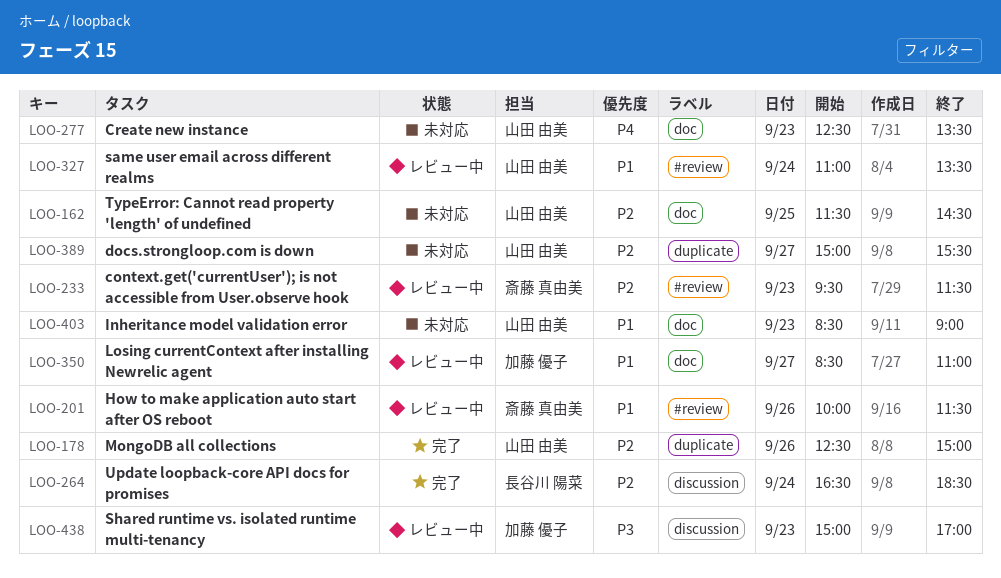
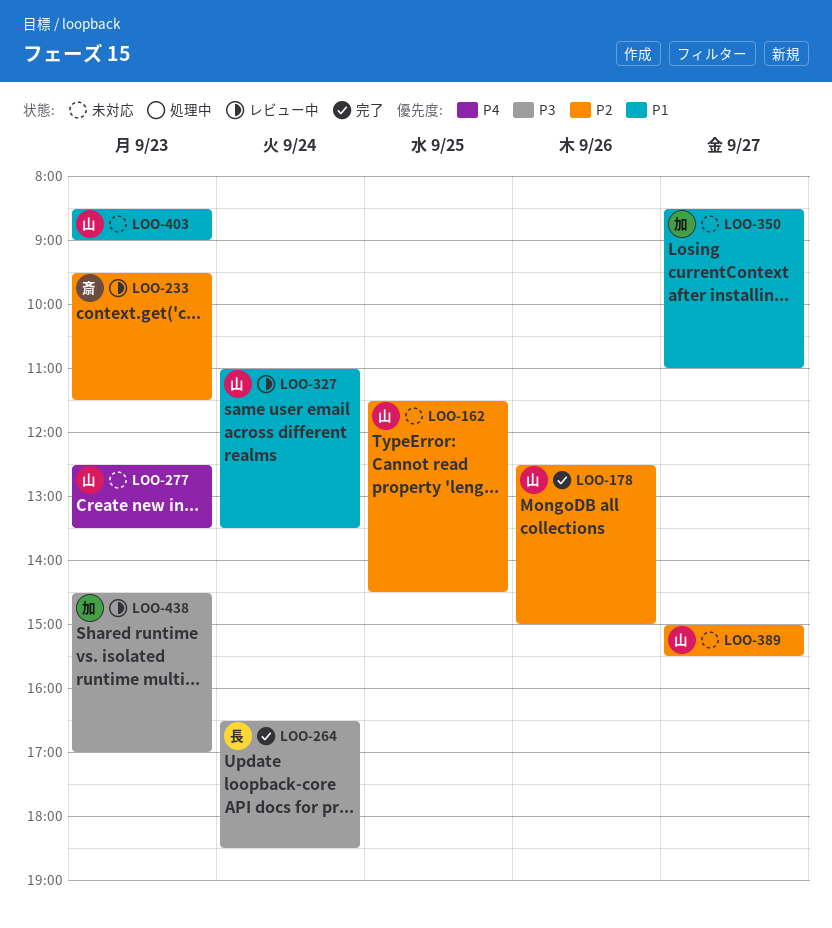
LOO-201: present -> none
LOO-264, priority: P2 -> P3
LOO-350, status: レビュー中 -> 未対応
LOO-438, begins: 15:00 -> 14:30

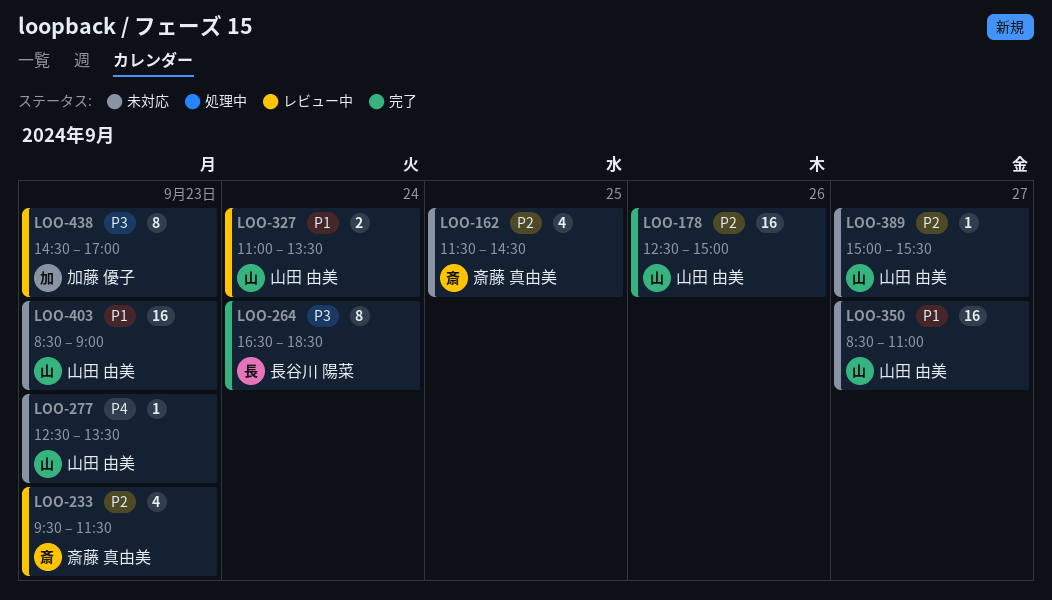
LOO-162, owner: 山田 由美 -> 斎藤 真由美
LOO-350, owner: 加藤 優子 -> 山田 由美

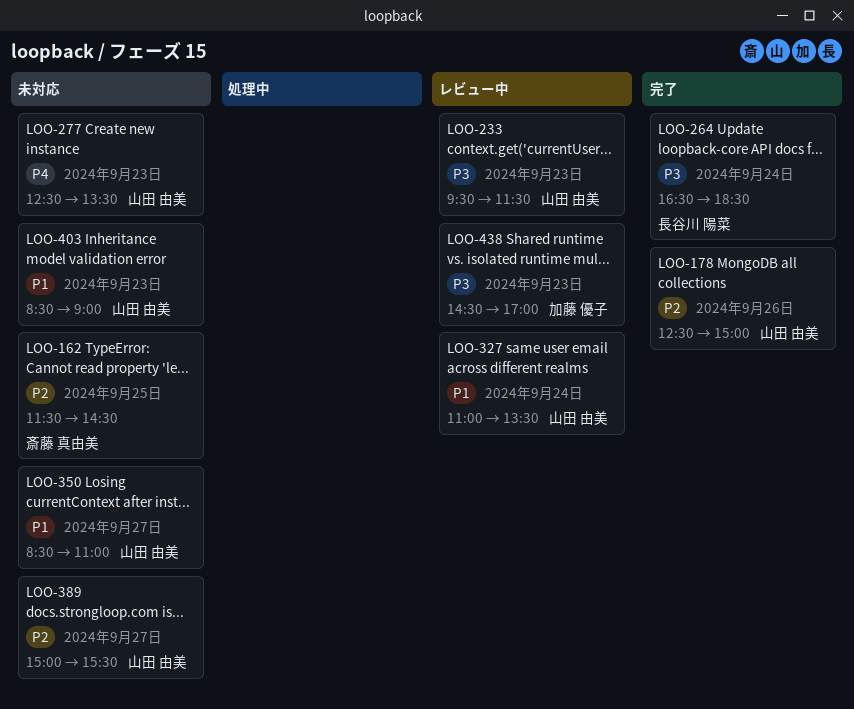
LOO-233, owner: 斎藤 真由美 -> 山田 由美
LOO-233, priority: P2 -> P3

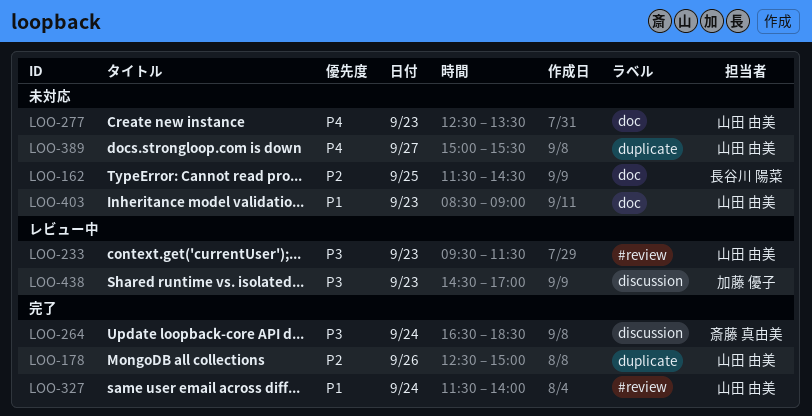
LOO-162, owner: 斎藤 真由美 -> 長谷川 陽菜
LOO-264, owner: 長谷川 陽菜 -> 斎藤 真由美
LOO-327, status: レビュー中 -> 完了
LOO-327, begins: 11:00 -> 11:30
LOO-327, ends: 13:30 -> 14:00
LOO-350: present -> none
LOO-389, priority: P2 -> P4

